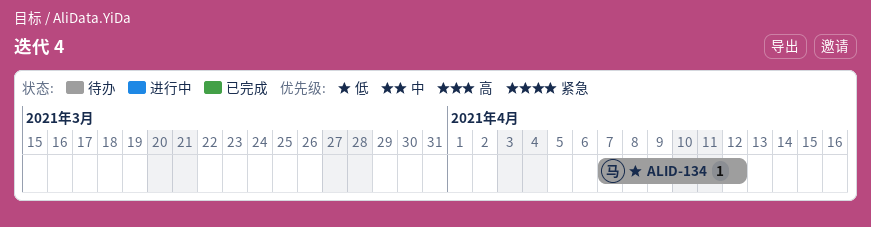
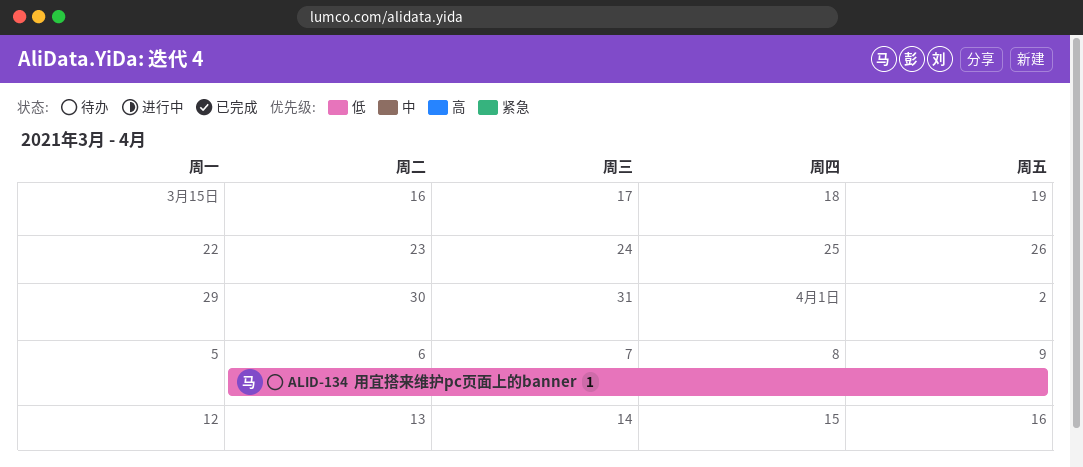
ALID-134, start: Apr 7 -> Apr 6
ALID-134, due: Apr 12 -> Apr 9

